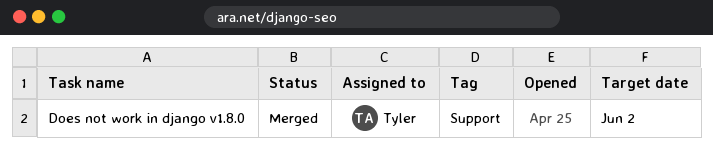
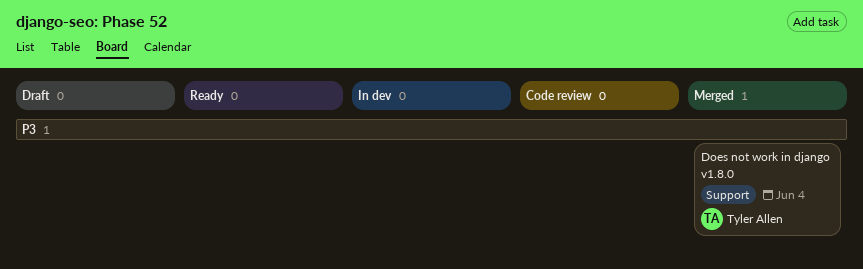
Does not work in django v1.8.0, due: Jun 2 -> Jun 4

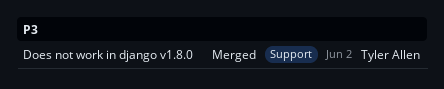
Does not work in django v1.8.0, due: Jun 4 -> Jun 2

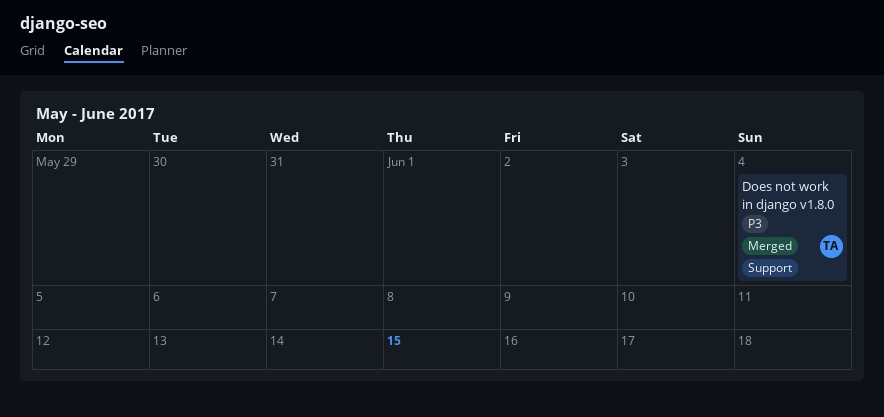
Does not work in django v1.8.0, due: Jun 2 -> Jun 4

